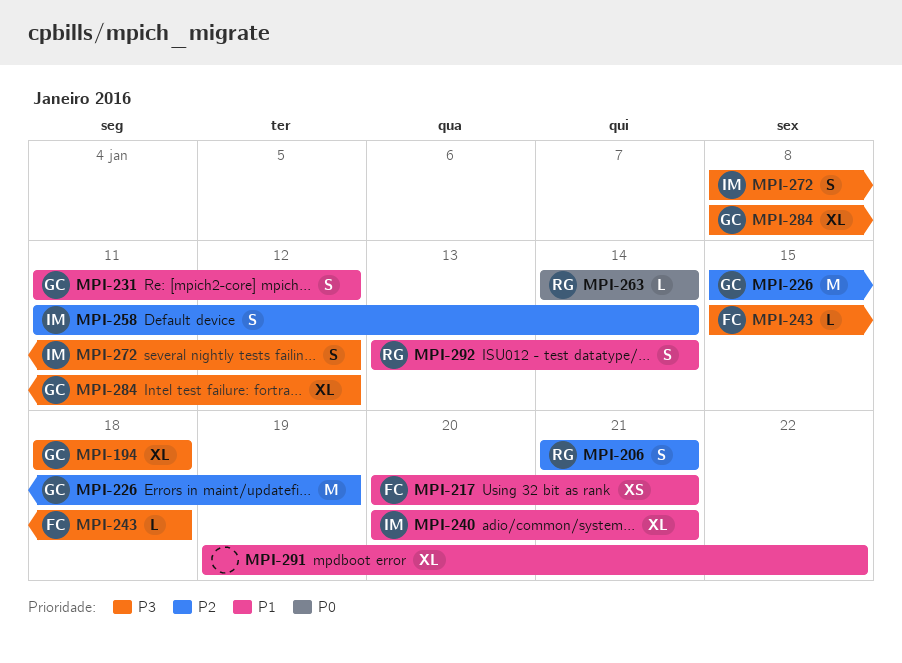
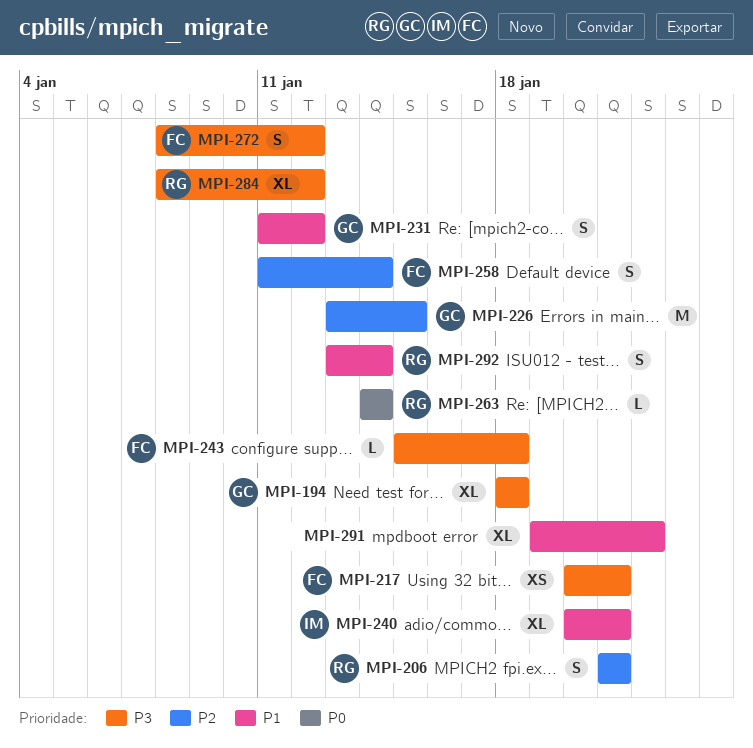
MPI-217, priority: P1 -> P3
MPI-226, start: Jan 15 -> Jan 13
MPI-226, due: Jan 19 -> Jan 15
MPI-258, owner: IM -> FC
MPI-272, owner: IM -> FC
MPI-284, owner: GC -> RG

